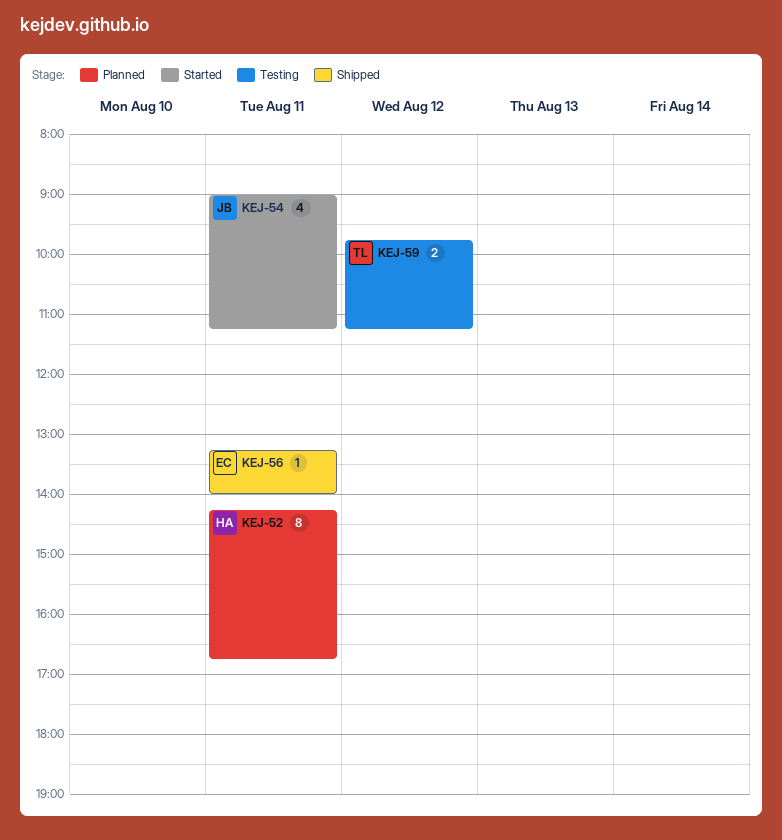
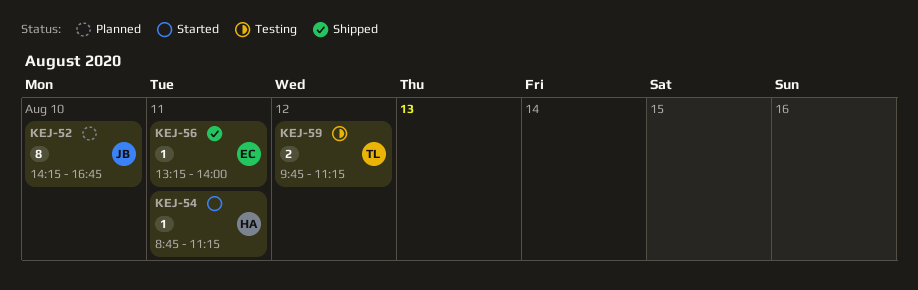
KEJ-52, owner: HA -> JB
KEJ-52, day: Aug 11 -> Aug 10
KEJ-54, owner: JB -> HA
KEJ-54, estimate: 4 -> 1
KEJ-54, begins: 09:00 -> 08:45

